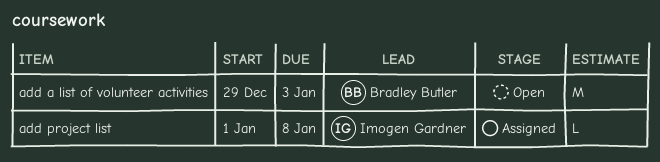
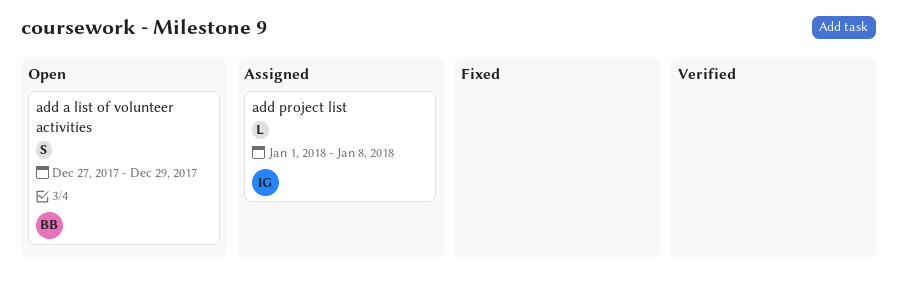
add a list of volunteer activities, estimate: M -> S
add a list of volunteer activities, start: Dec 29 -> Dec 27
add a list of volunteer activities, due: Jan 3 -> Dec 29

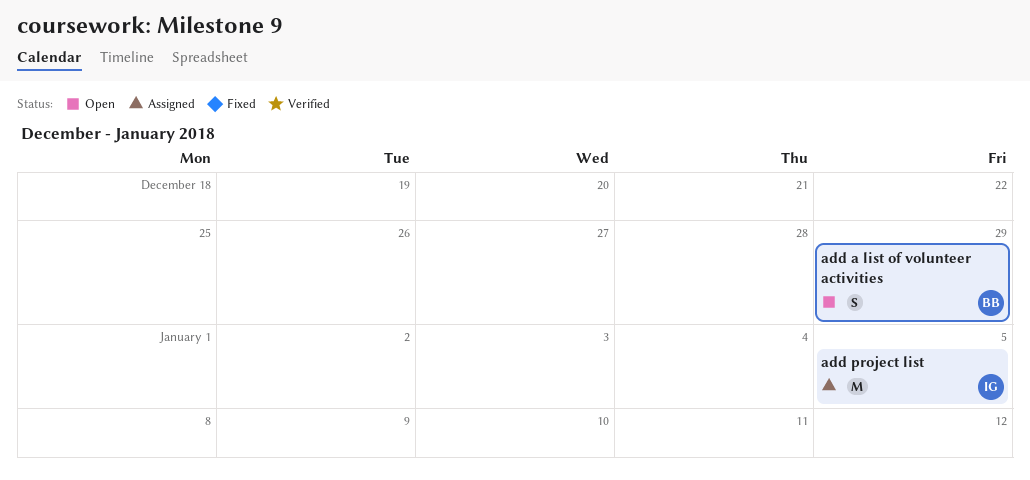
add project list, estimate: L -> M
add project list, due: Jan 8 -> Jan 5

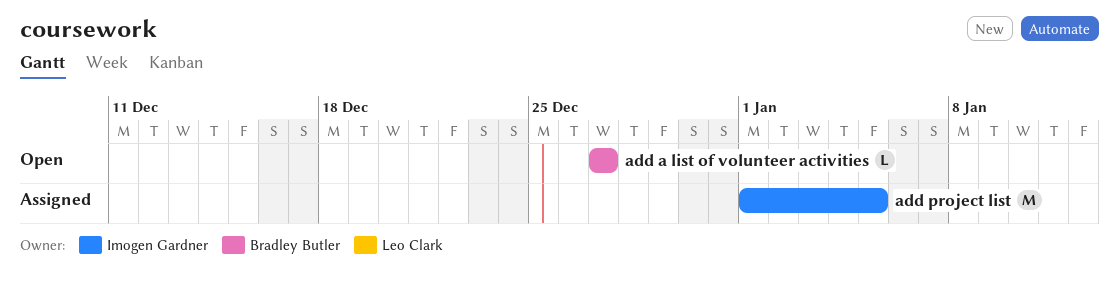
add a list of volunteer activities, estimate: S -> L
add a list of volunteer activities, due: Dec 29 -> Dec 27

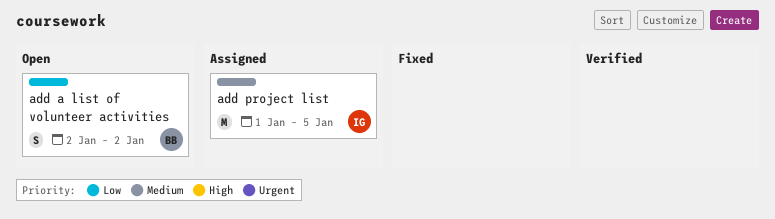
add a list of volunteer activities, estimate: L -> S
add a list of volunteer activities, start: Dec 27 -> Jan 2
add a list of volunteer activities, due: Dec 27 -> Jan 2

